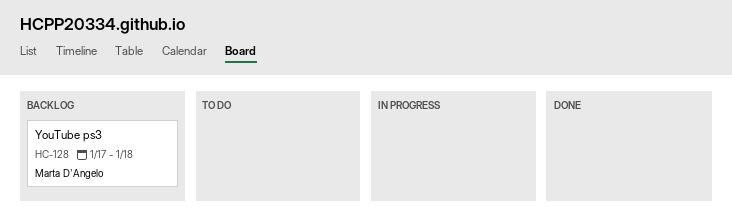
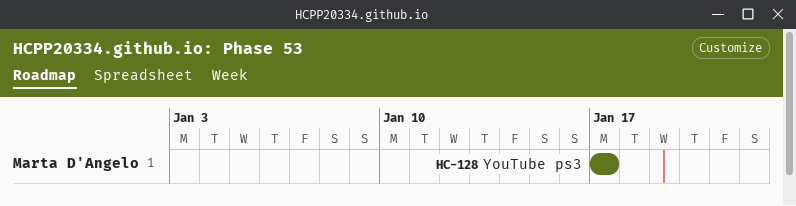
HC-128, due: Jan 18 -> Jan 17

